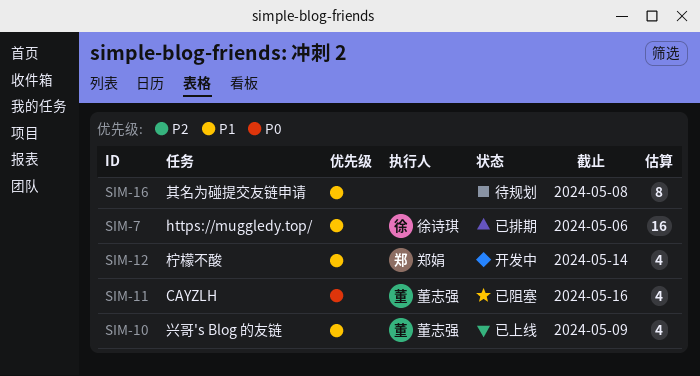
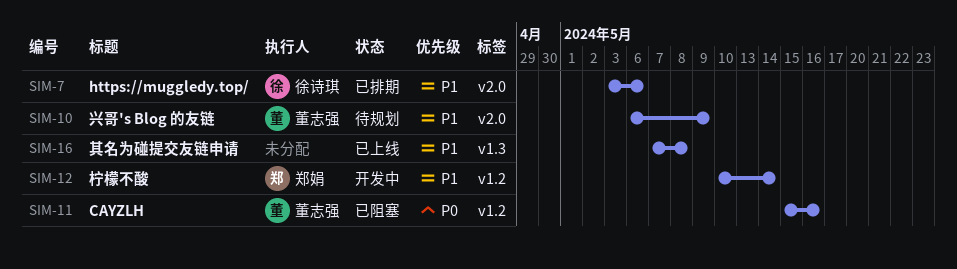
SIM-10, status: 已上线 -> 待规划
SIM-16, status: 待规划 -> 已上线

